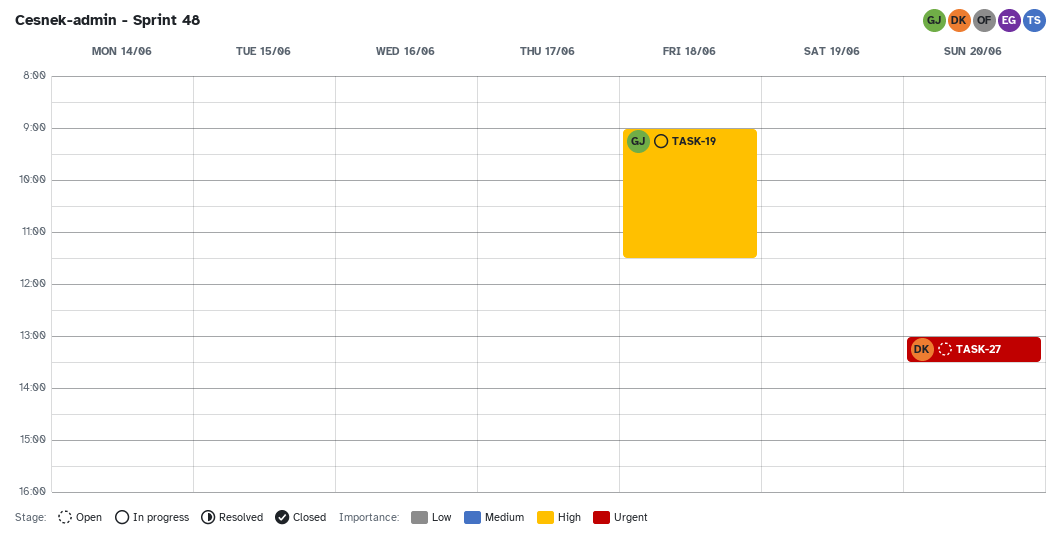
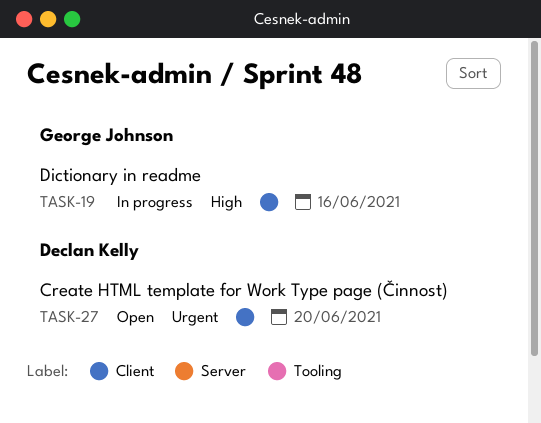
TASK-19, day: Jun 18 -> Jun 16

